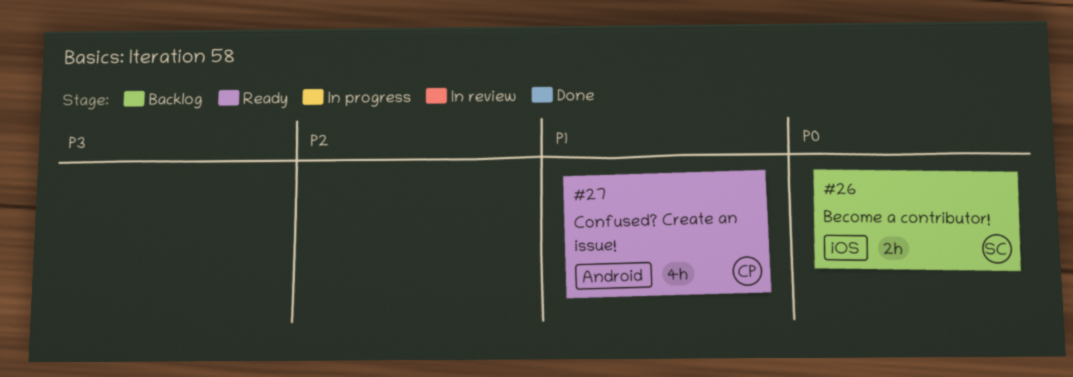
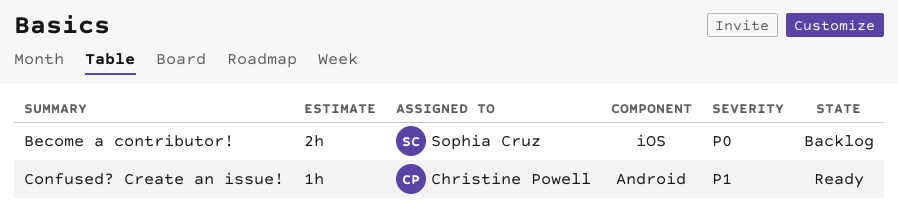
Confused? Create an issue!, estimate: 4h -> 1h

